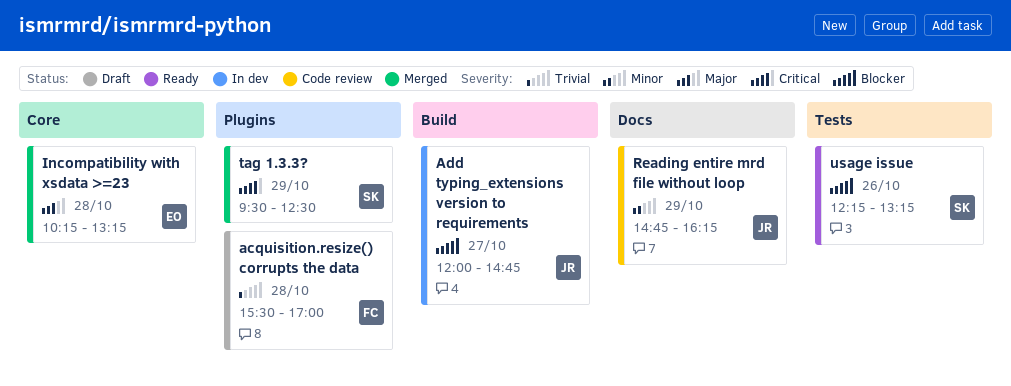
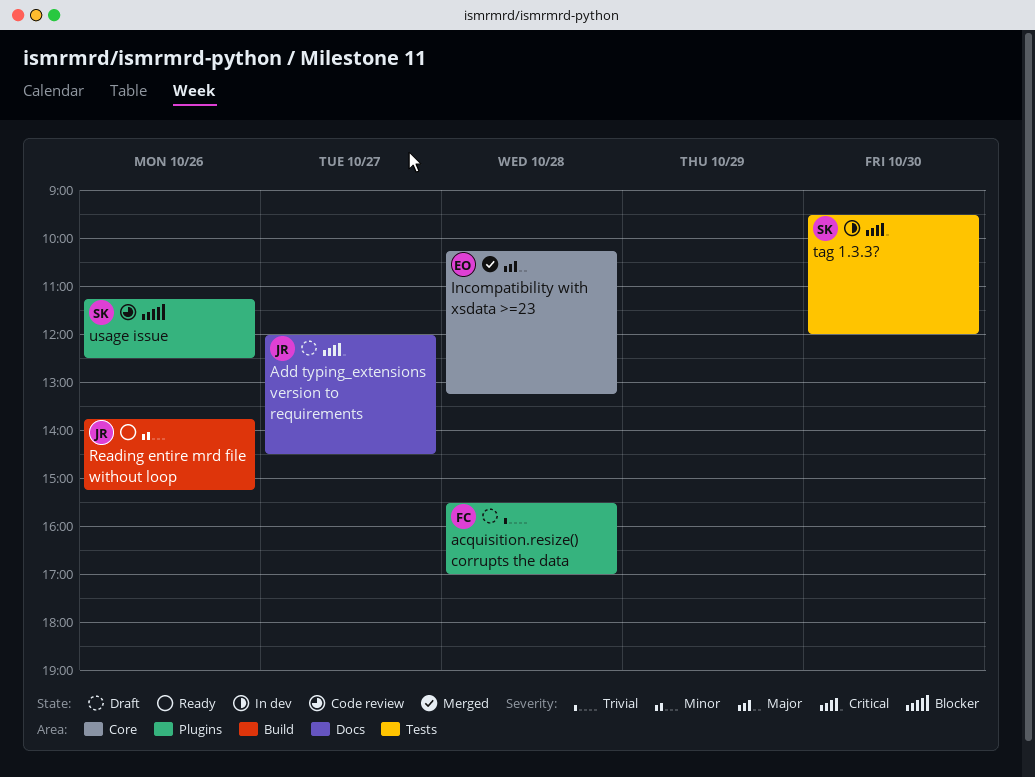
Add typing_extensions version to requirements, status: In dev -> Draft
Add typing_extensions version to requirements, priority: Blocker -> Critical
Add typing_extensions version to requirements, label: Build -> Docs
Add typing_extensions version to requirements, ends: 14:45 -> 14:30
Reading entire mrd file without loop, status: Code review -> Ready
Reading entire mrd file without loop, label: Docs -> Build
Reading entire mrd file without loop, day: Oct 29 -> Oct 26
Reading entire mrd file without loop, begins: 14:45 -> 13:45
Reading entire mrd file without loop, ends: 16:15 -> 15:15
tag 1.3.3?, status: Merged -> In dev
tag 1.3.3?, label: Plugins -> Tests
tag 1.3.3?, day: Oct 29 -> Oct 30
tag 1.3.3?, ends: 12:30 -> 12:00
usage issue, status: Ready -> Code review
usage issue, label: Tests -> Plugins
usage issue, begins: 12:15 -> 11:15
usage issue, ends: 13:15 -> 12:30

